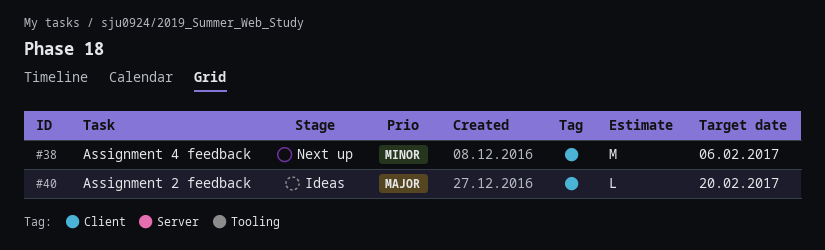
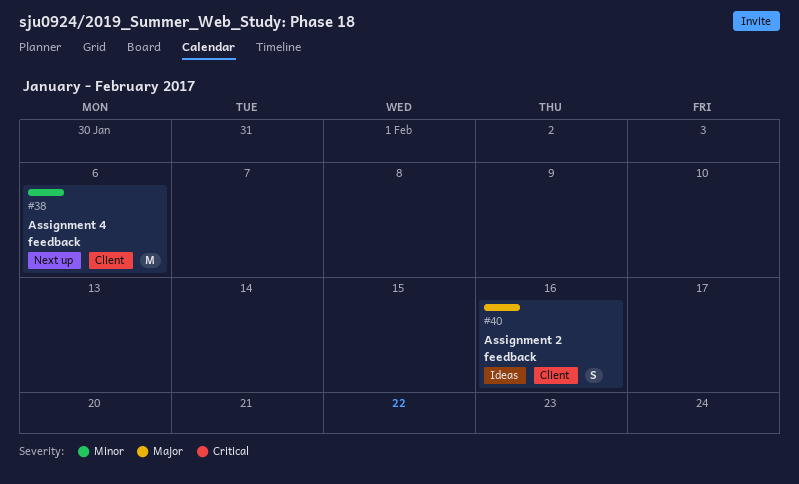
#40, estimate: L -> S
#40, due: Feb 20 -> Feb 16

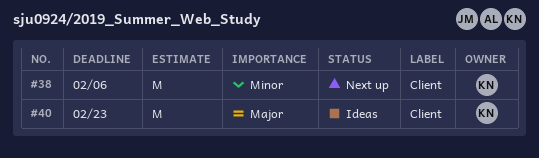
#40, estimate: S -> M
#40, due: Feb 16 -> Feb 23

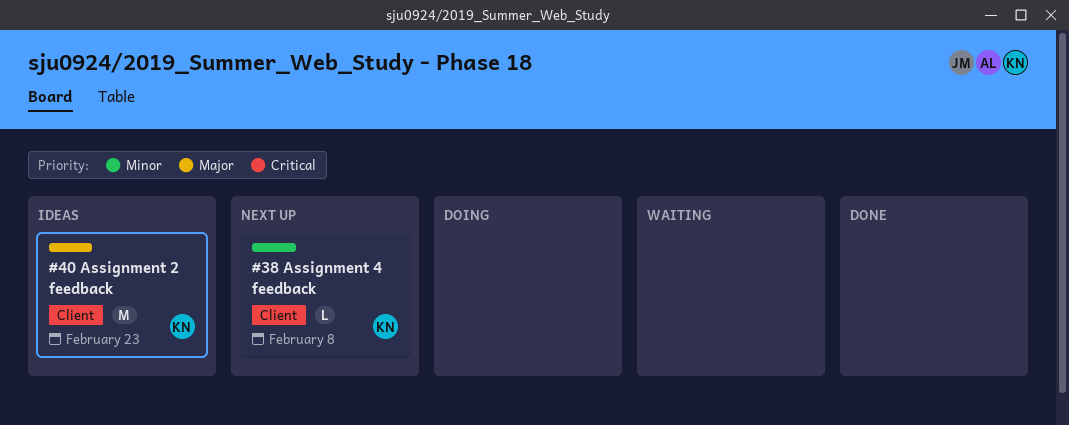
#38, estimate: M -> L
#38, due: Feb 6 -> Feb 8

